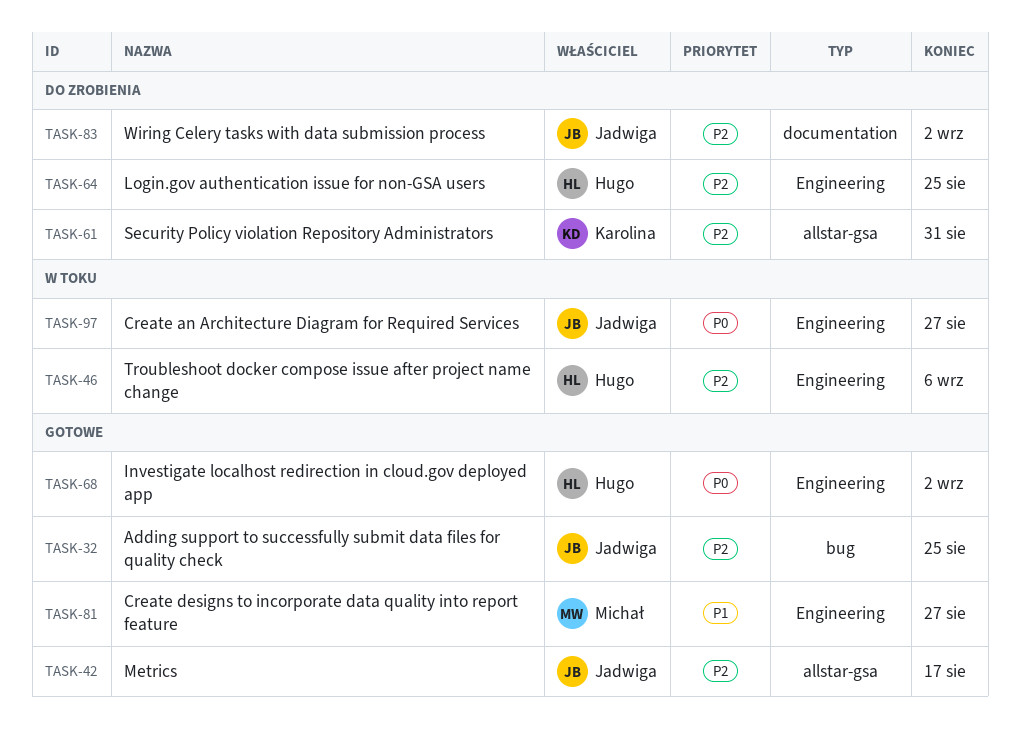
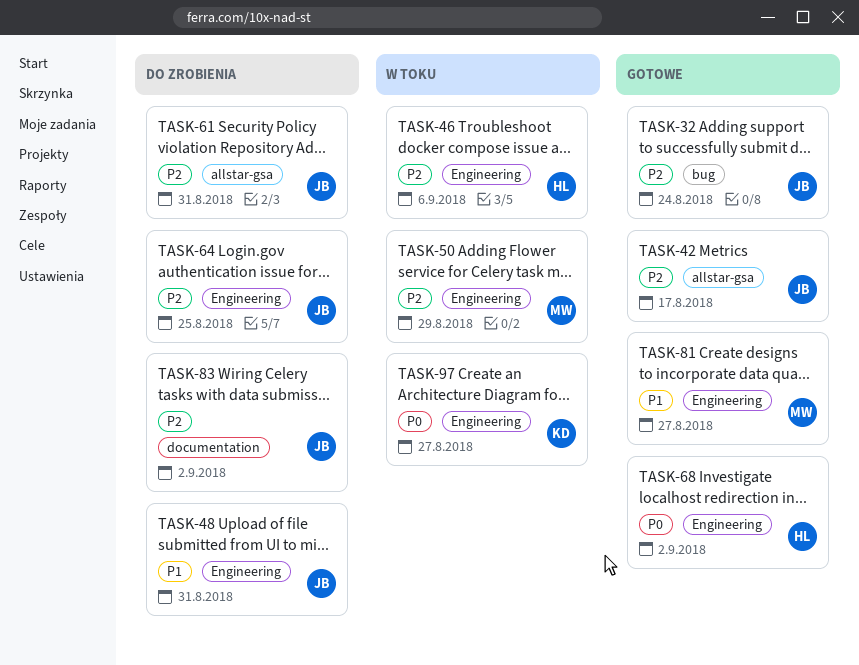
TASK-32, due: Aug 25 -> Aug 24
TASK-48: none -> present
TASK-50: none -> present
TASK-61, owner: Karolina -> Jadwiga
TASK-64, owner: Hugo -> Jadwiga
TASK-97, owner: Jadwiga -> Karolina

